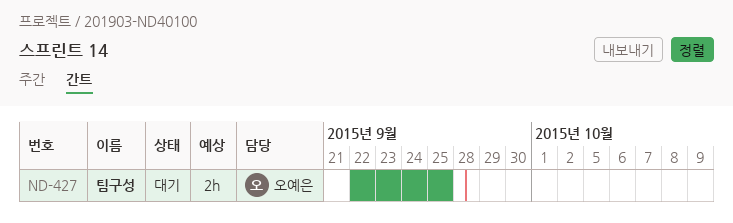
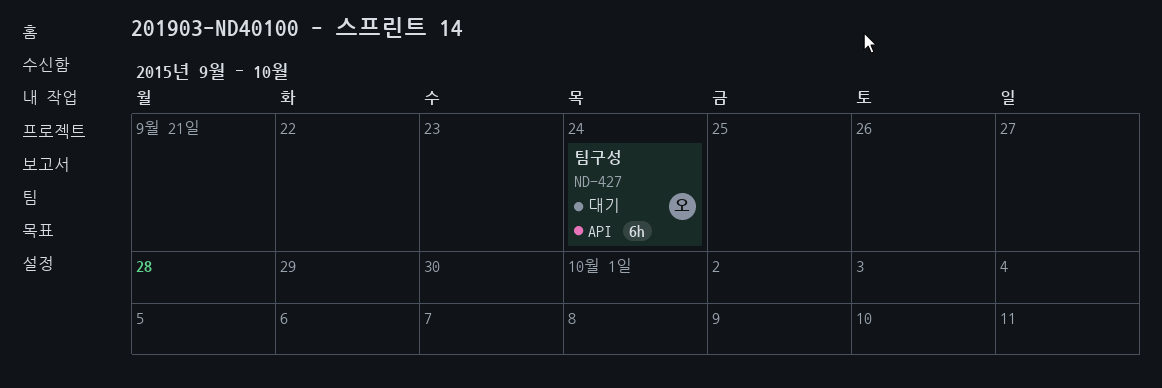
ND-427, estimate: 2h -> 6h
ND-427, due: Sep 25 -> Sep 24

